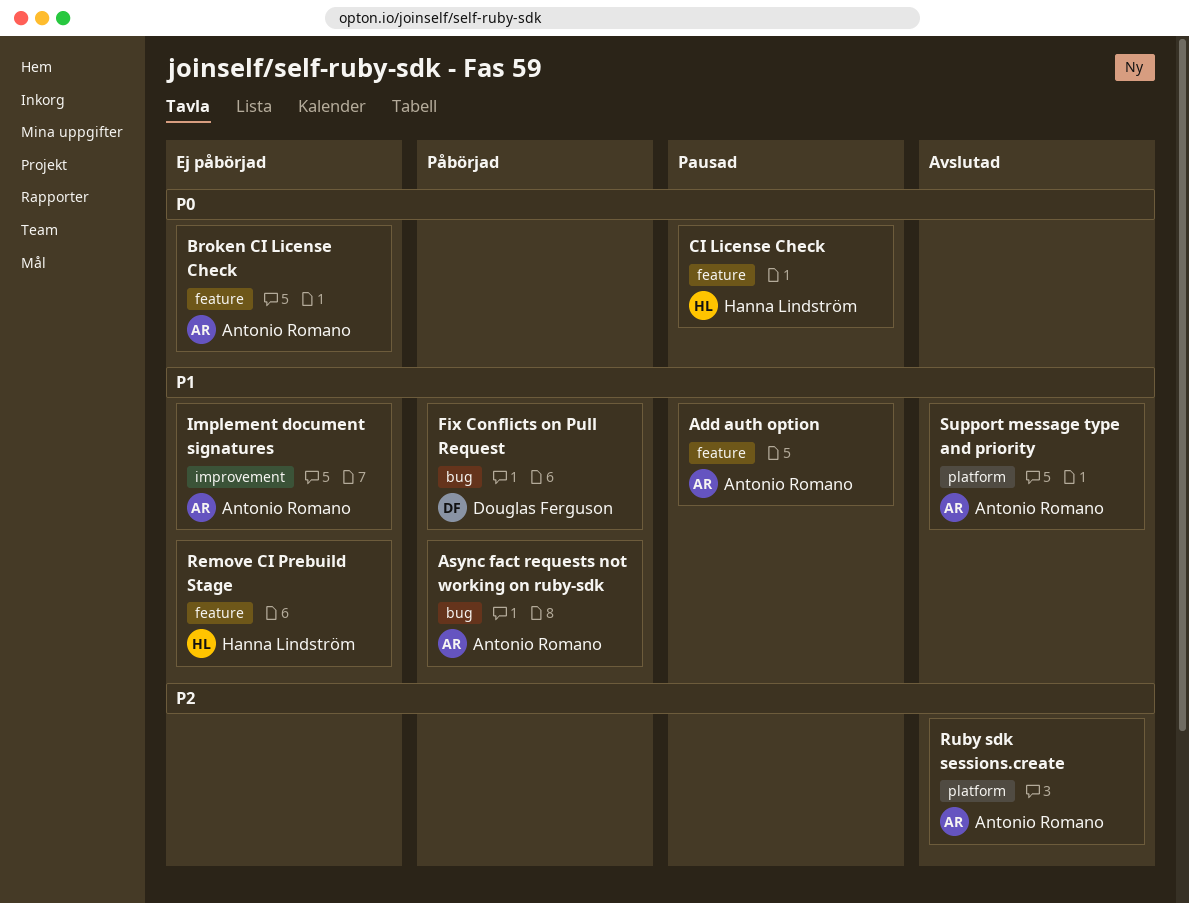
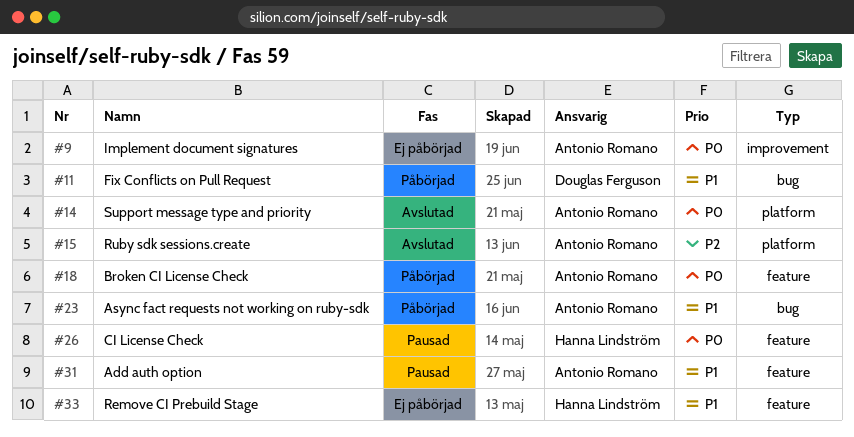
Broken CI License Check, status: Ej påbörjad -> Påbörjad
Implement document signatures, priority: P1 -> P0
Support message type and priority, priority: P1 -> P0

